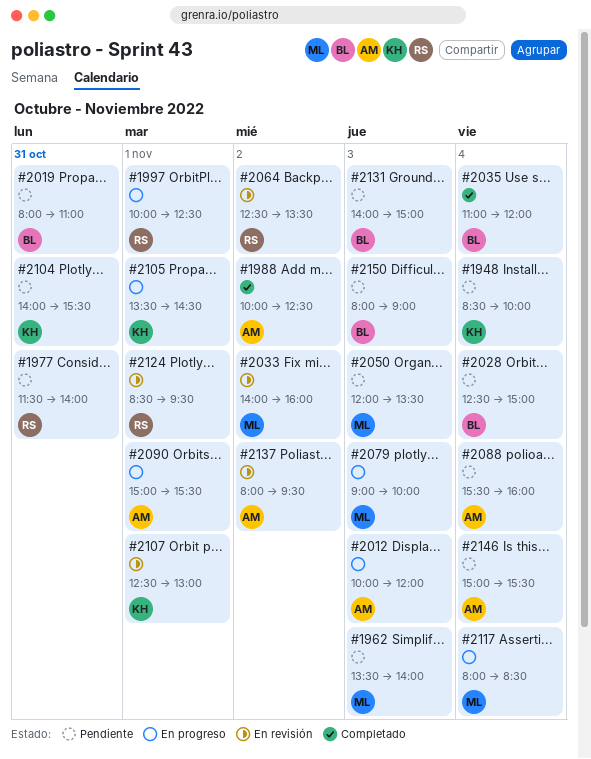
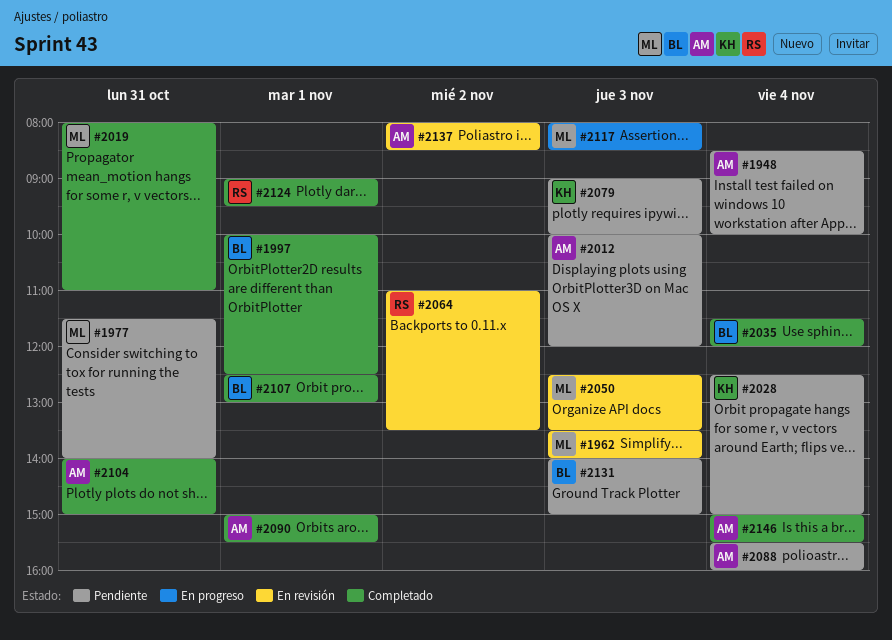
#1948, owner: KH -> AM
#1962, status: Pendiente -> En revisión
#1977, owner: RS -> ML
#1988: present -> none
#1997, status: En progreso -> Completado
#1997, owner: RS -> BL
#2012, status: En progreso -> Pendiente
#2019, status: Pendiente -> Completado
#2019, owner: BL -> ML
#2028, owner: BL -> KH
#2033: present -> none
#2035, begins: 11:00 -> 11:30
#2050, status: Pendiente -> En revisión
#2050, begins: 12:00 -> 12:30
#2064, begins: 12:30 -> 11:00
#2079, status: En progreso -> Pendiente
#2079, owner: ML -> KH
#2090, status: En progreso -> Completado
#2104, status: Pendiente -> Completado
#2104, owner: KH -> AM
#2104, ends: 15:30 -> 15:00
#2105: present -> none
#2107, status: En revisión -> Completado
#2107, owner: KH -> BL
#2117, day: Nov 4 -> Nov 3
#2124, status: En revisión -> Completado
#2124, begins: 08:30 -> 09:00
#2137, ends: 09:30 -> 08:30
#2146, status: Pendiente -> Completado
#2150: present -> none

